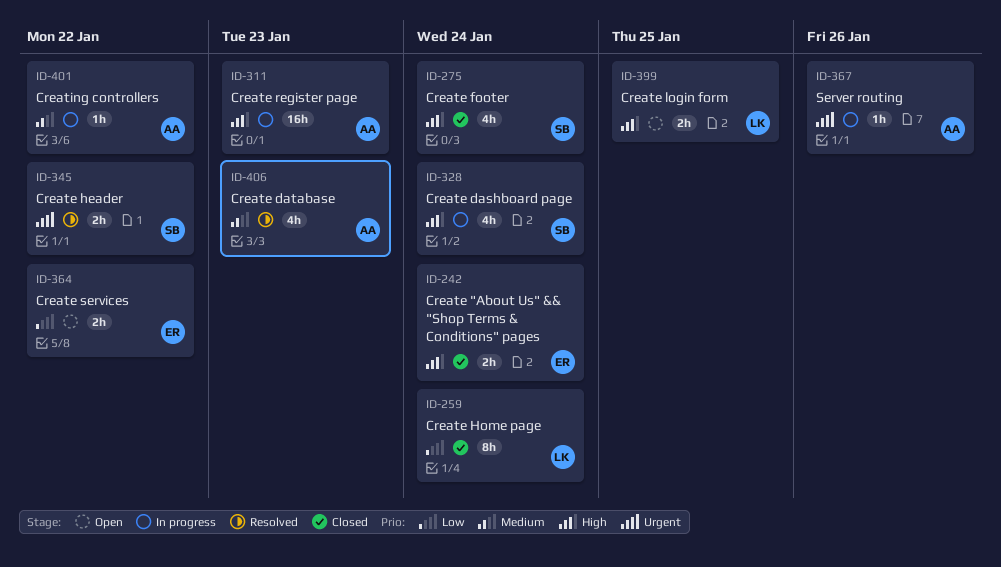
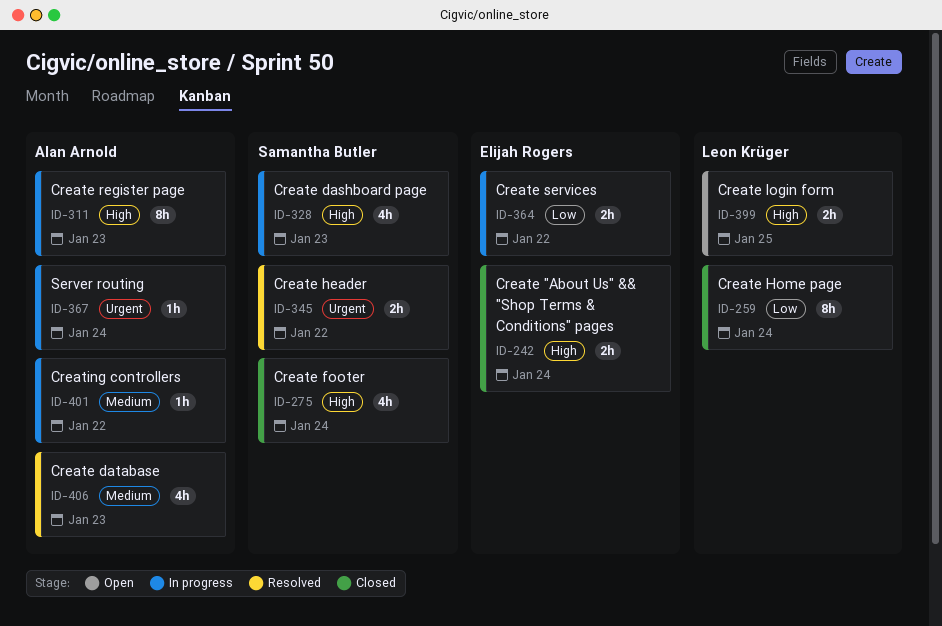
ID-311, estimate: 16h -> 8h
ID-328, due: Jan 24 -> Jan 23
ID-364, status: Open -> In progress
ID-367, due: Jan 26 -> Jan 24

